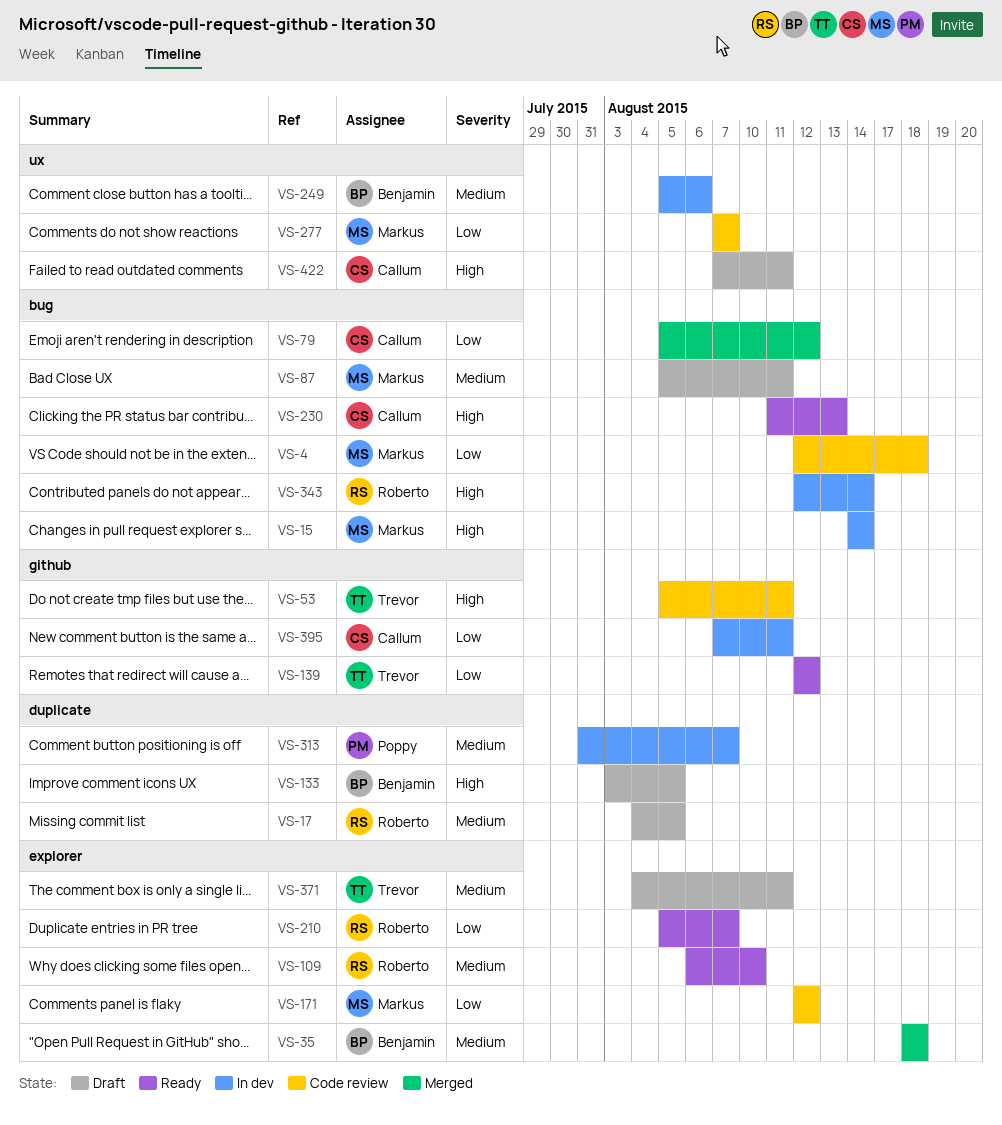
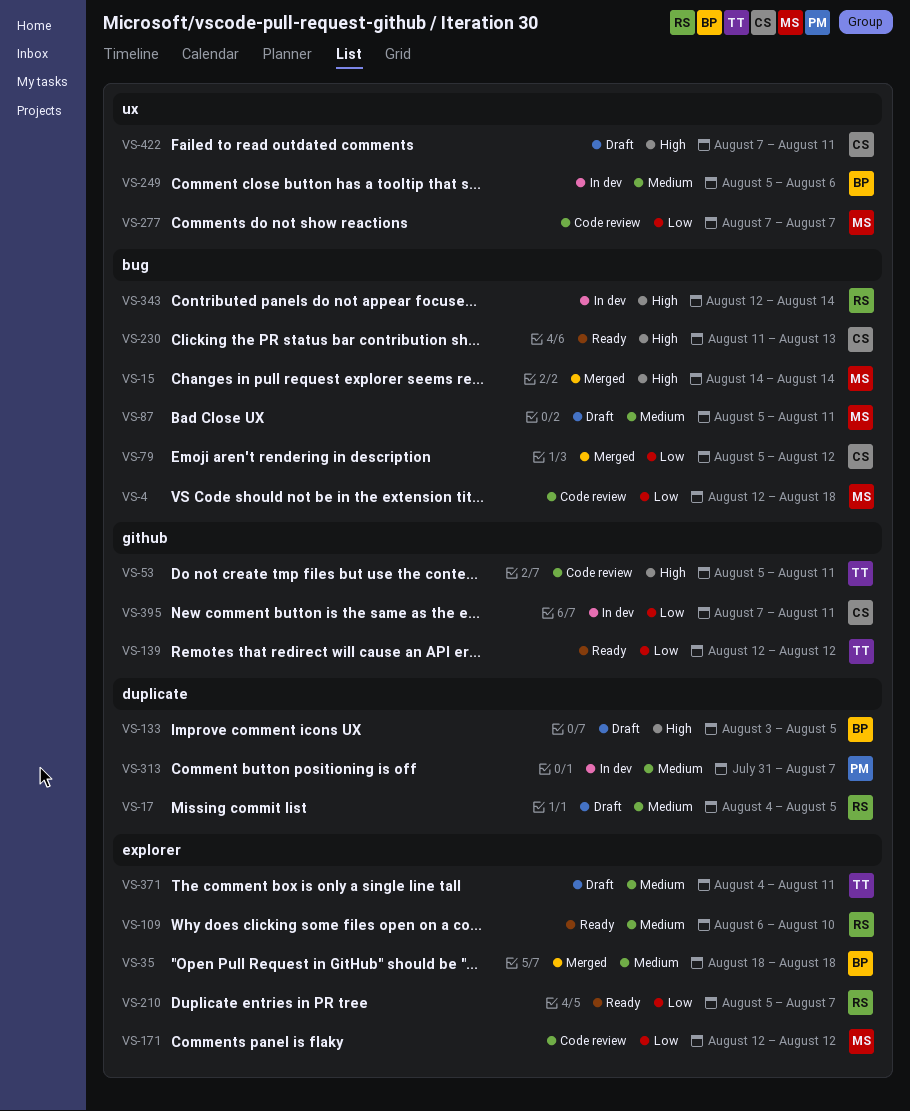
VS-15, status: In dev -> Merged

